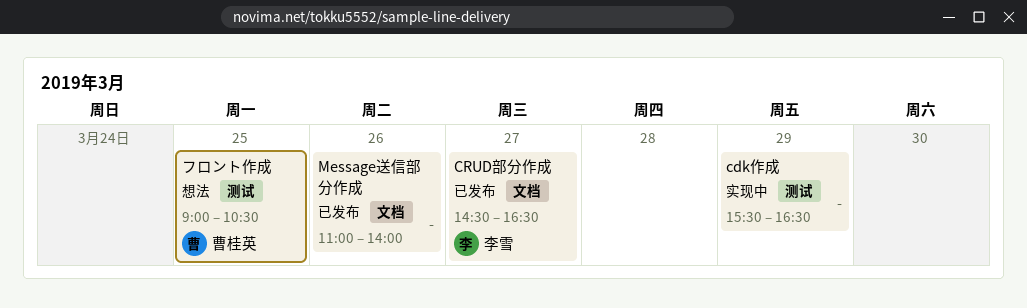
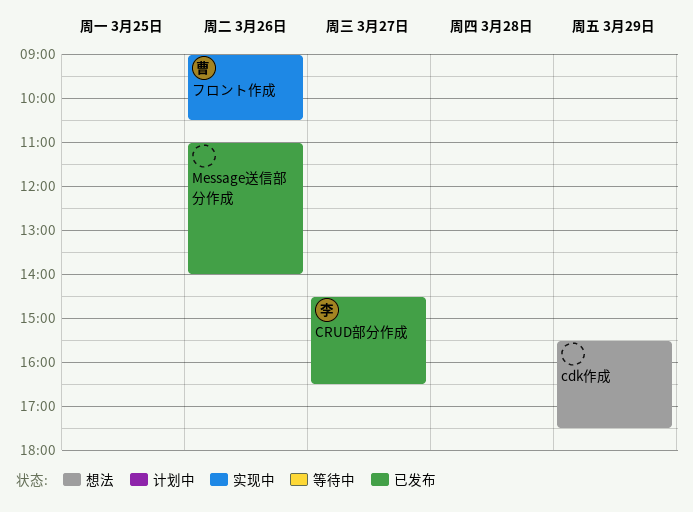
cdk作成, status: 实现中 -> 想法
cdk作成, ends: 16:30 -> 17:30
フロント作成, status: 想法 -> 实现中
フロント作成, day: Mar 25 -> Mar 26

